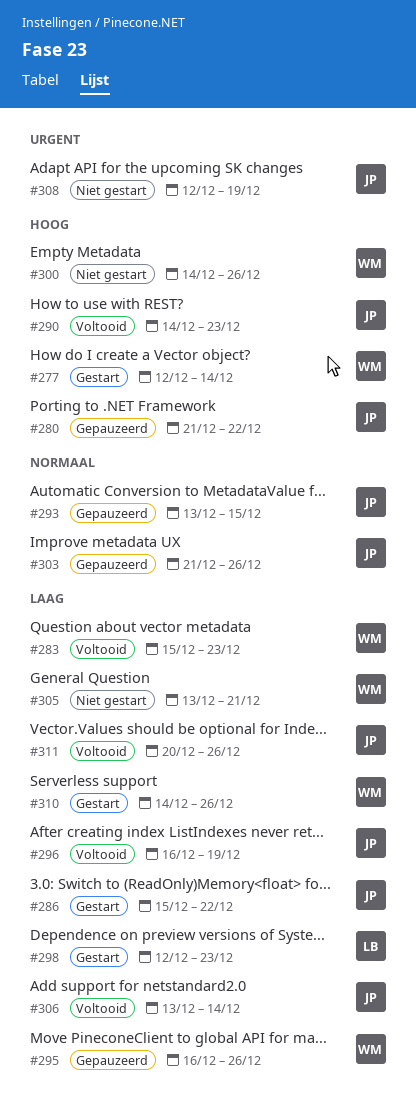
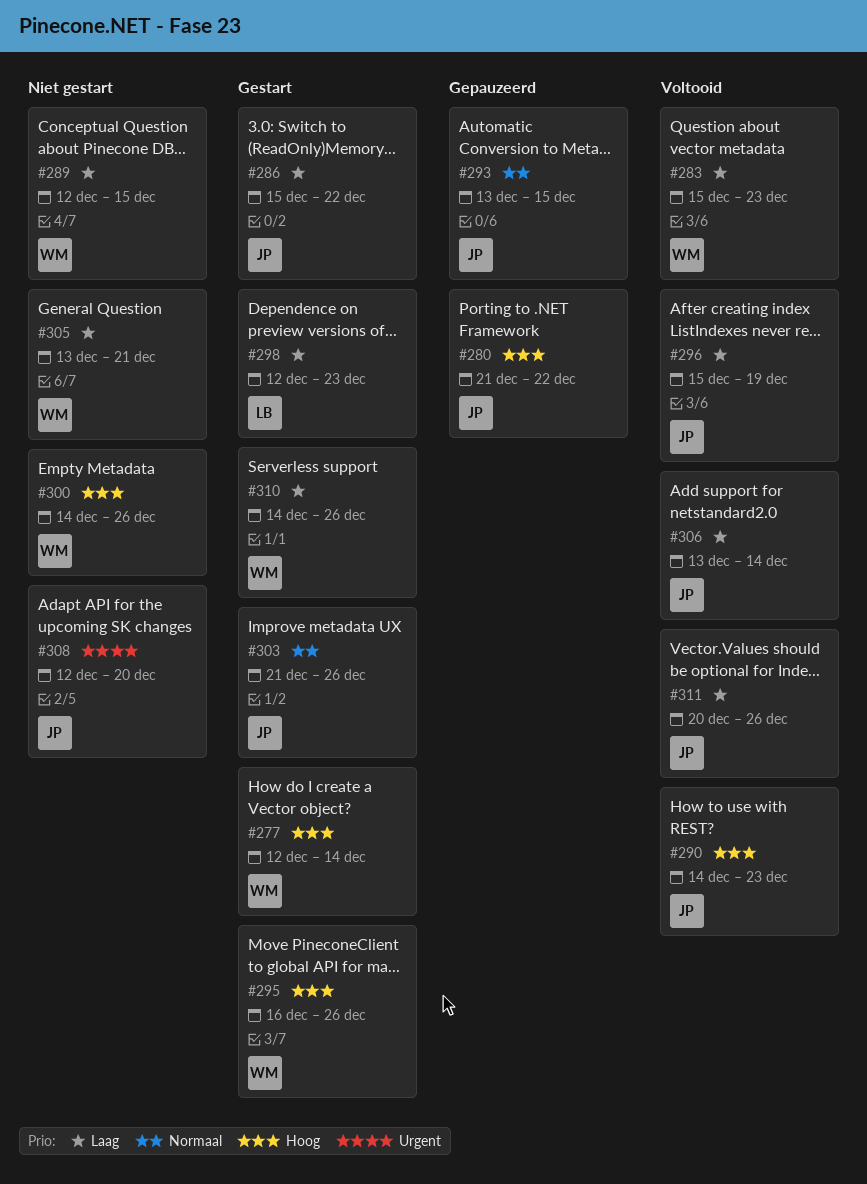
#289: none -> present
#295, status: Gepauzeerd -> Gestart
#295, priority: Laag -> Hoog
#296, start: Dec 16 -> Dec 15
#303, status: Gepauzeerd -> Gestart
#308, due: Dec 19 -> Dec 20

